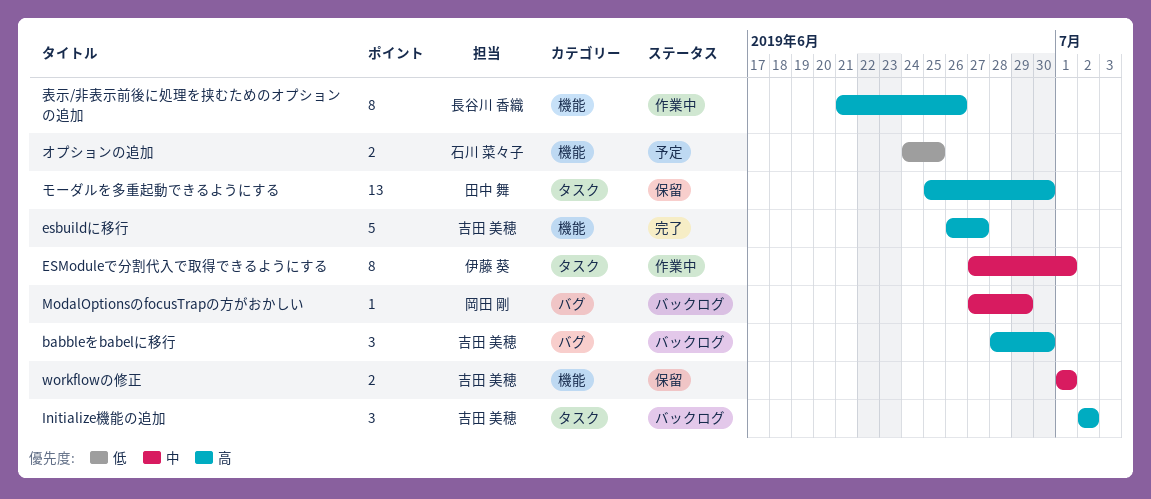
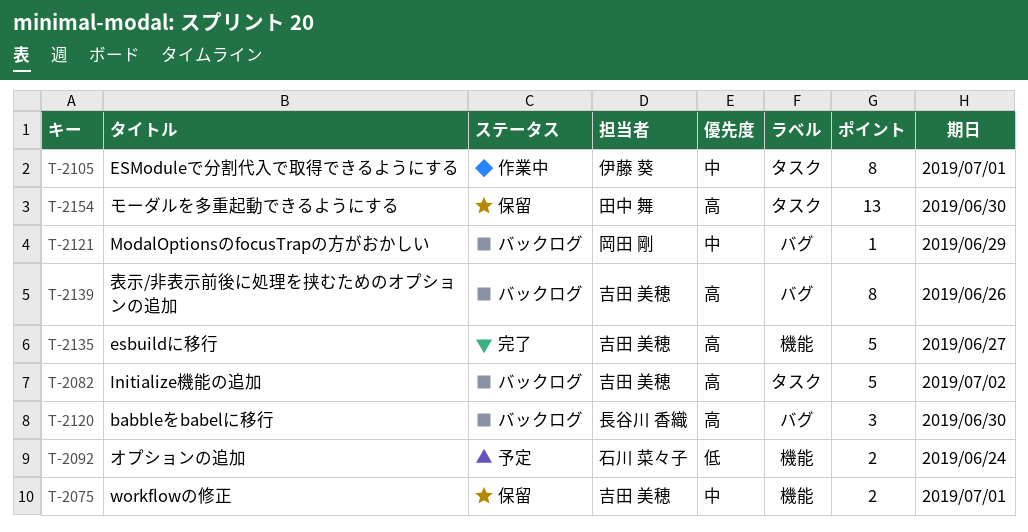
babbleをbabelに移行, owner: 吉田 美穂 -> 長谷川 香織
Initialize機能の追加, estimate: 3 -> 5
オプションの追加, due: Jun 25 -> Jun 24
表示/非表示前後に処理を挟むためのオプションの追加, status: 作業中 -> バックログ
表示/非表示前後に処理を挟むためのオプションの追加, owner: 長谷川 香織 -> 吉田 美穂
表示/非表示前後に処理を挟むためのオプションの追加, label: 機能 -> バグ

